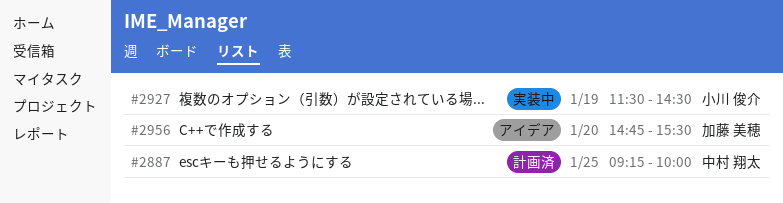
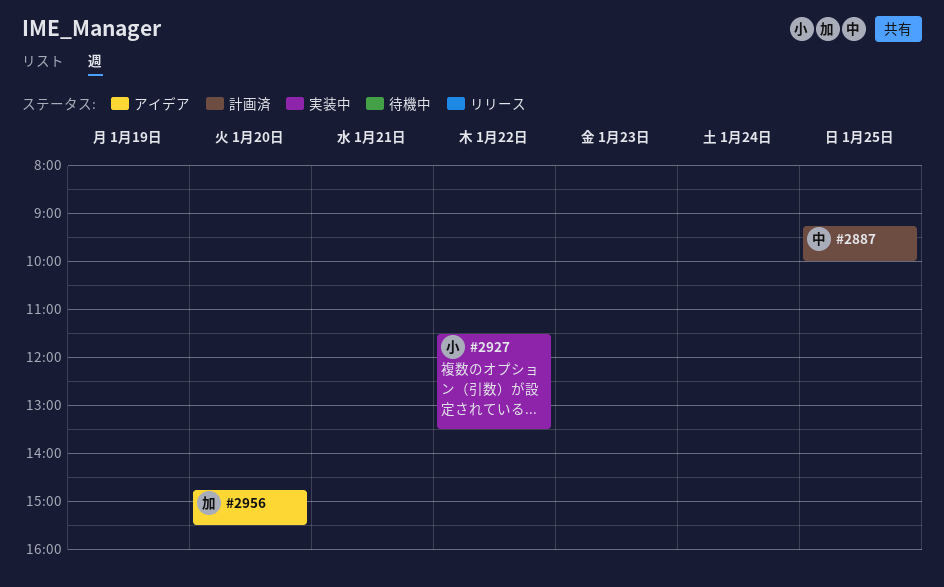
#2927, day: Jan 19 -> Jan 22
#2927, ends: 14:30 -> 13:30

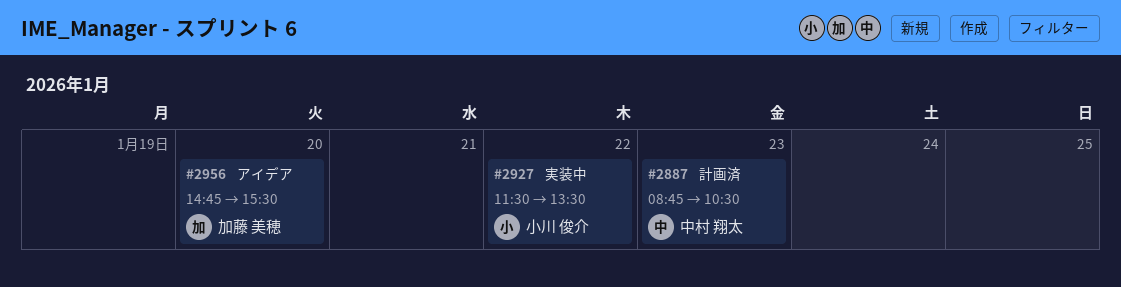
#2887, day: Jan 25 -> Jan 23
#2887, begins: 09:15 -> 08:45
#2887, ends: 10:00 -> 10:30

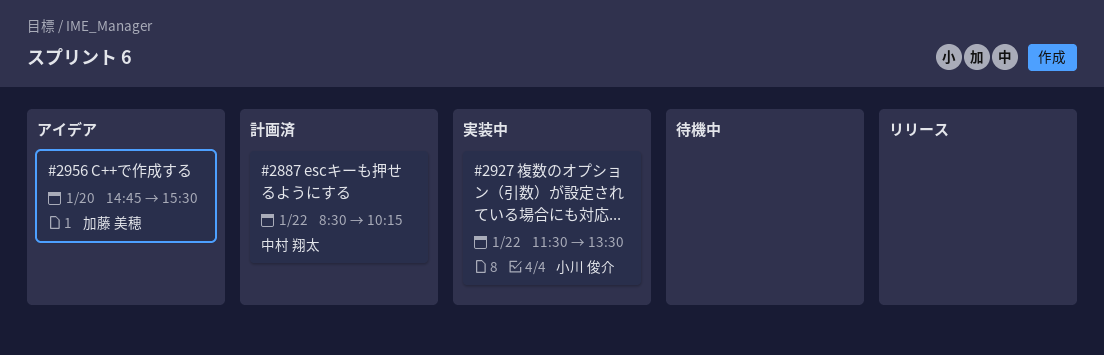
#2887, day: Jan 23 -> Jan 22
#2887, begins: 08:45 -> 08:30
#2887, ends: 10:30 -> 10:15

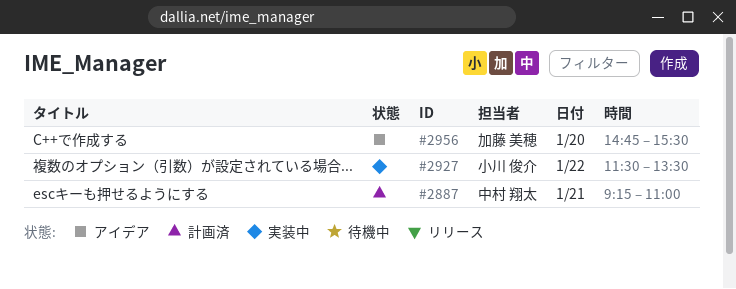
#2887, day: Jan 22 -> Jan 21
#2887, begins: 08:30 -> 09:15
#2887, ends: 10:15 -> 11:00

